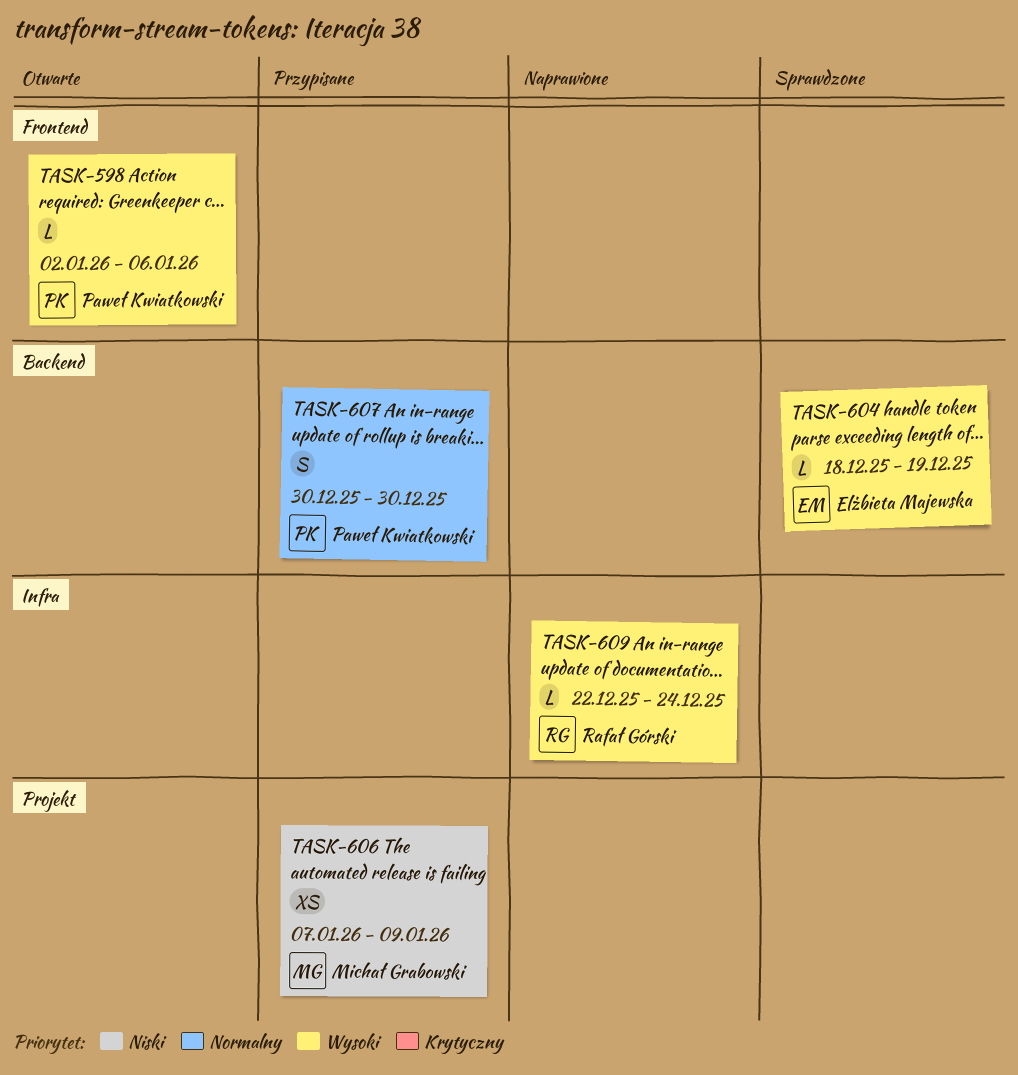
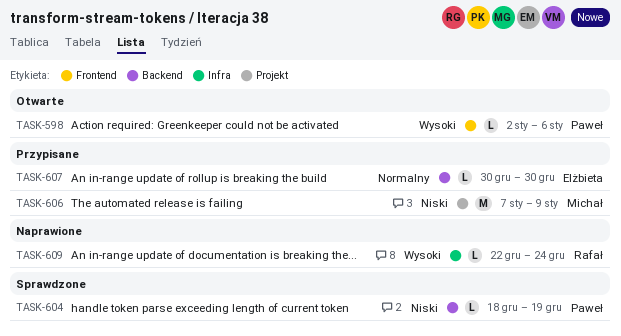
TASK-604, owner: Elżbieta Majewska -> Paweł Kwiatkowski
TASK-604, priority: Wysoki -> Niski
TASK-606, estimate: XS -> M
TASK-607, owner: Paweł Kwiatkowski -> Elżbieta Majewska
TASK-607, estimate: S -> L

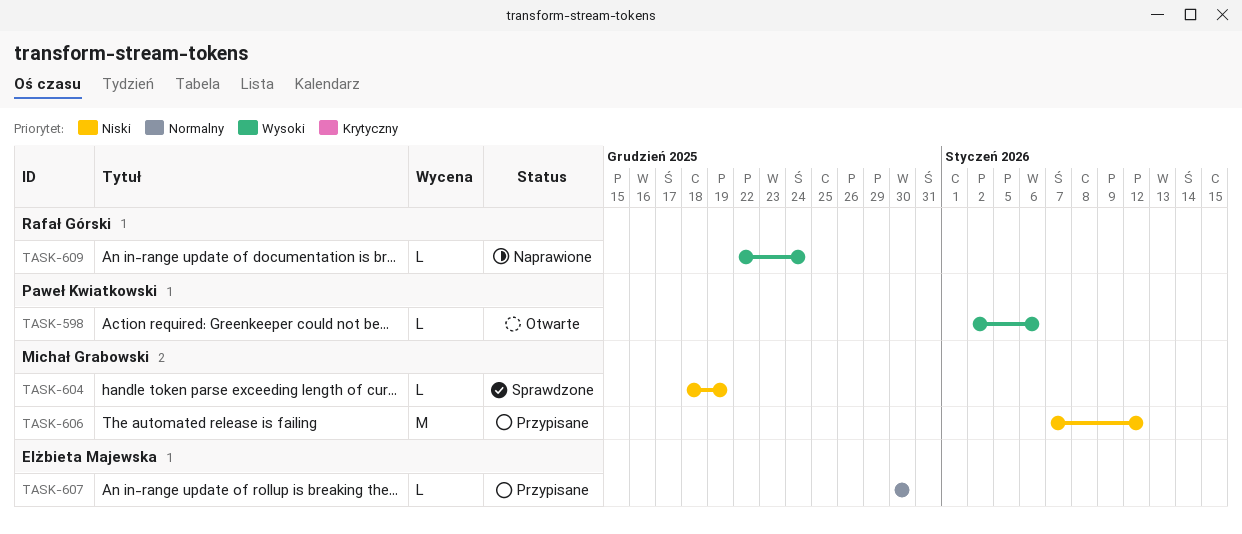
TASK-604, owner: Paweł Kwiatkowski -> Michał Grabowski
TASK-606, due: Jan 9 -> Jan 12

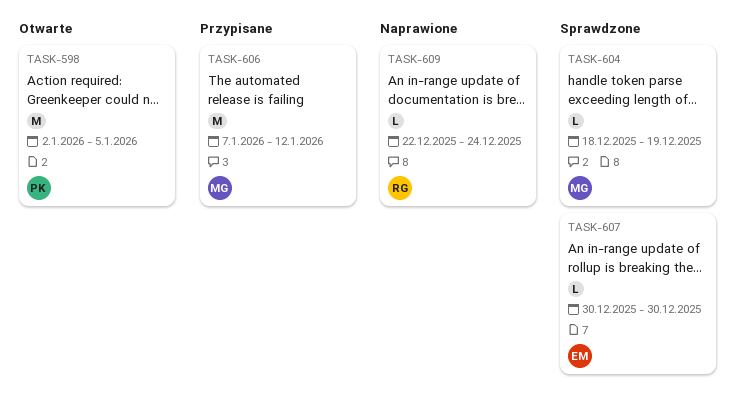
TASK-598, estimate: L -> M
TASK-598, due: Jan 6 -> Jan 5
TASK-607, status: Przypisane -> Sprawdzone

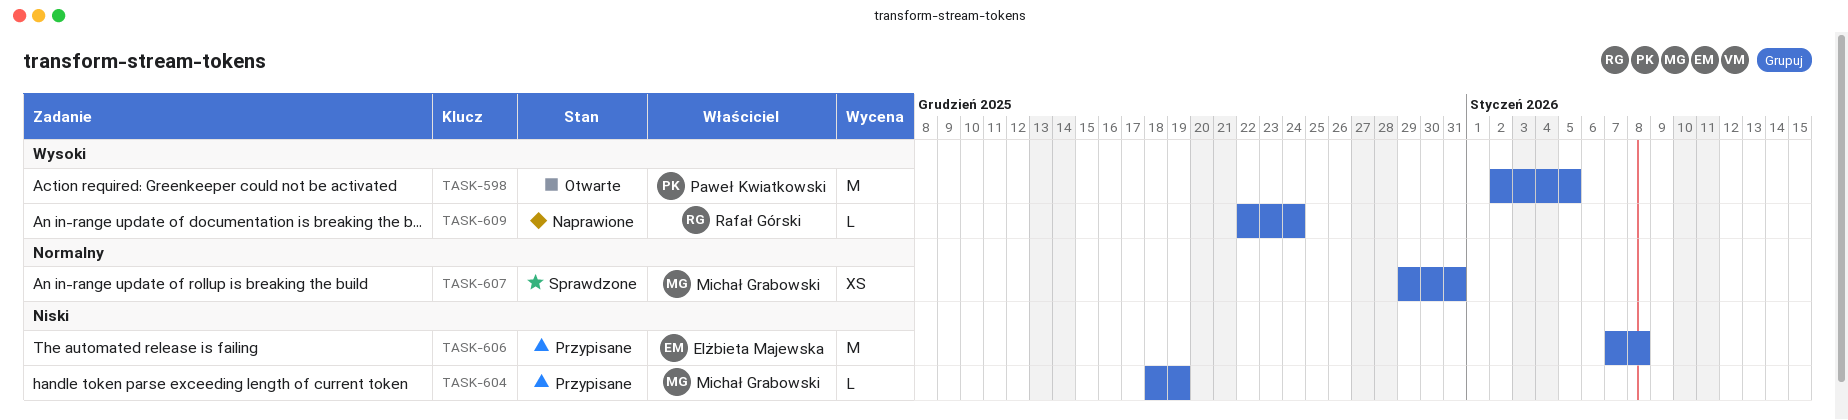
TASK-604, status: Sprawdzone -> Przypisane
TASK-606, owner: Michał Grabowski -> Elżbieta Majewska
TASK-606, due: Jan 12 -> Jan 8
TASK-607, owner: Elżbieta Majewska -> Michał Grabowski
TASK-607, estimate: L -> XS
TASK-607, start: Dec 30 -> Dec 29
TASK-607, due: Dec 30 -> Dec 31

